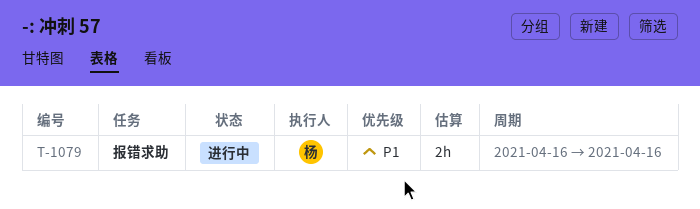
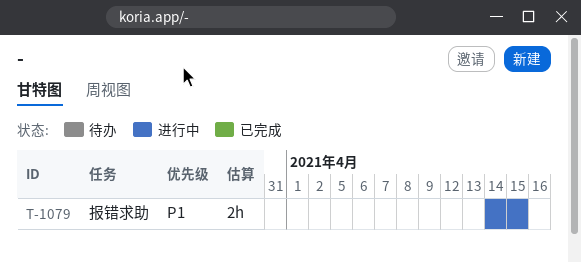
T-1079, start: Apr 16 -> Apr 14
T-1079, due: Apr 16 -> Apr 15

